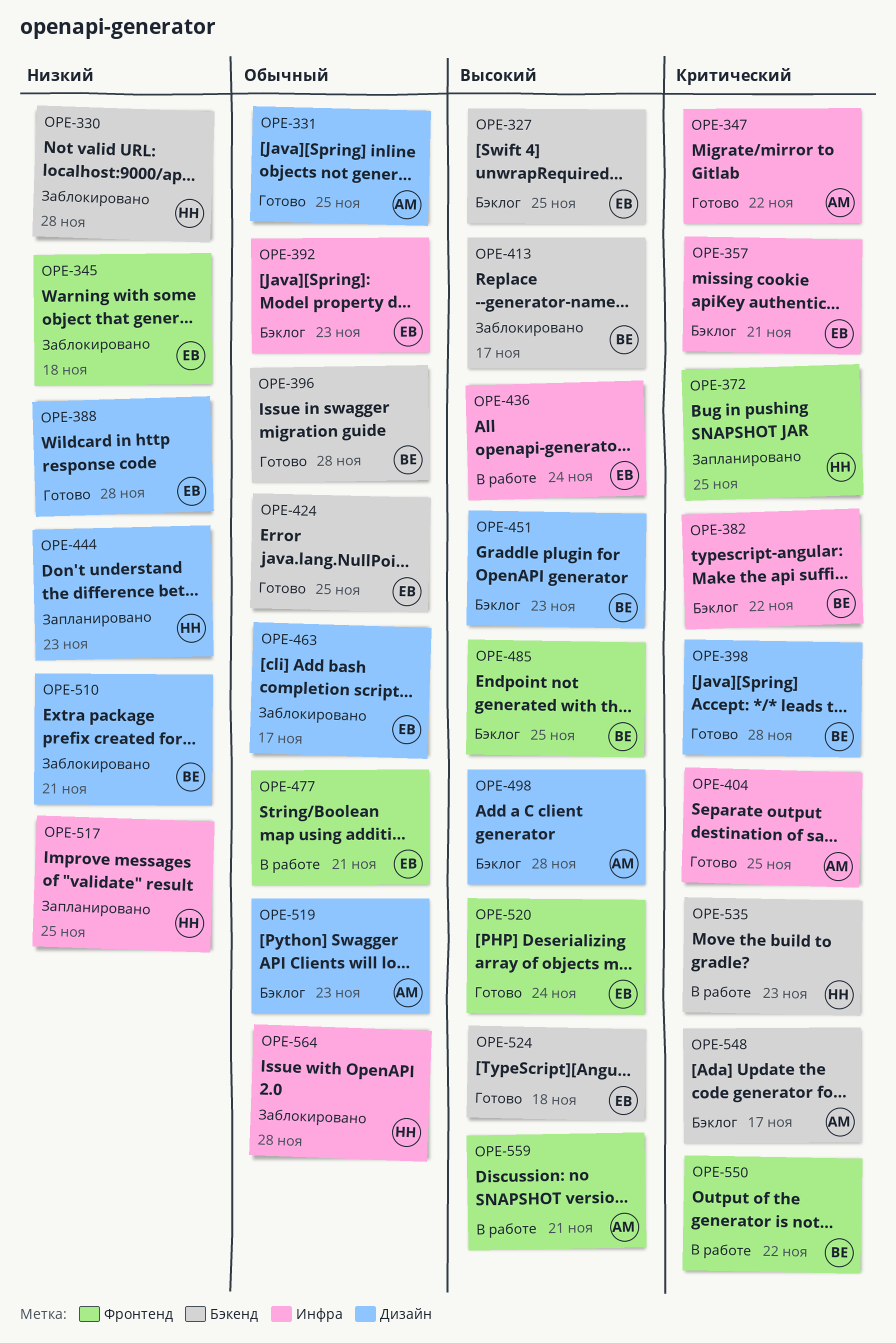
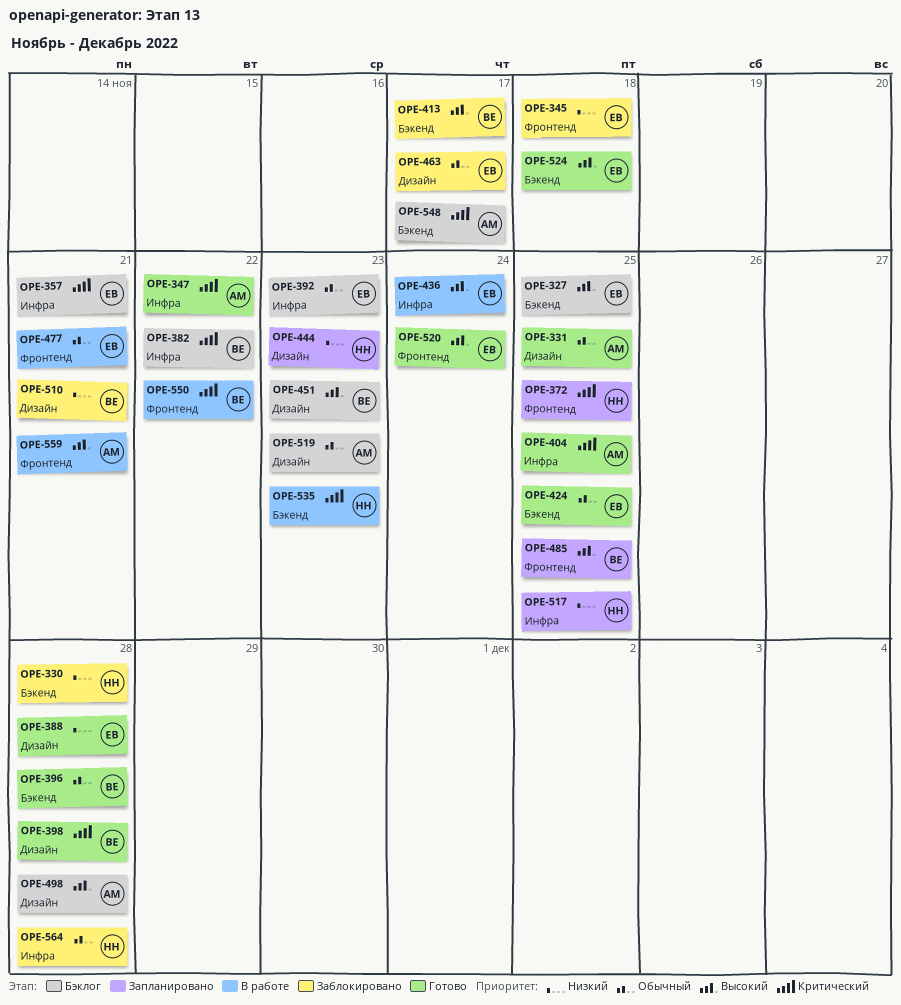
OPE-485, status: Бэклог -> Запланировано

